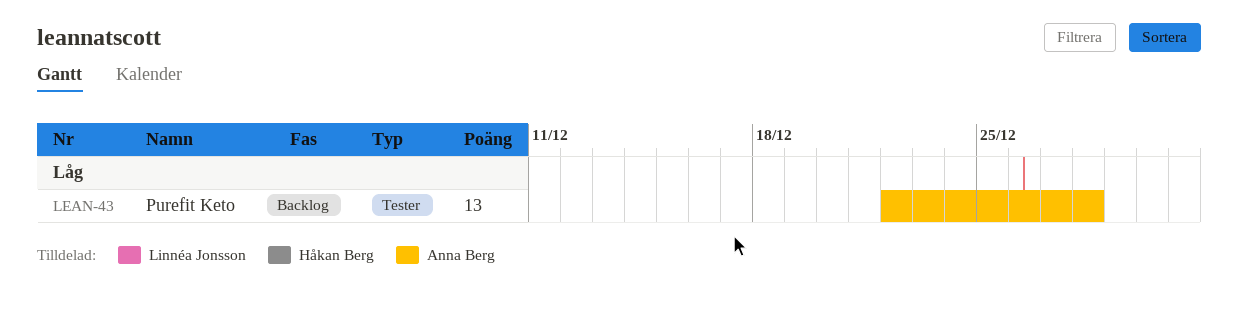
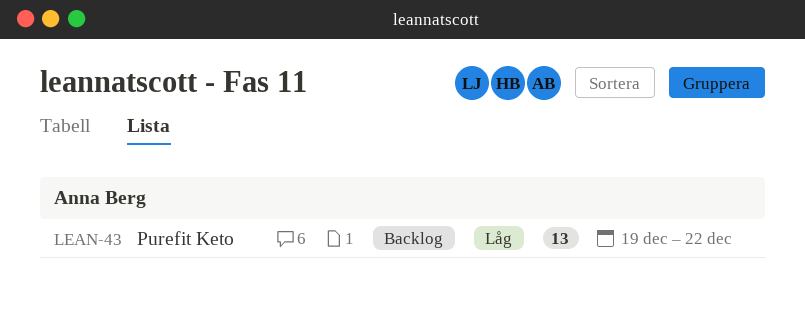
LEAN-43, start: Dec 22 -> Dec 19
LEAN-43, due: Dec 28 -> Dec 22

